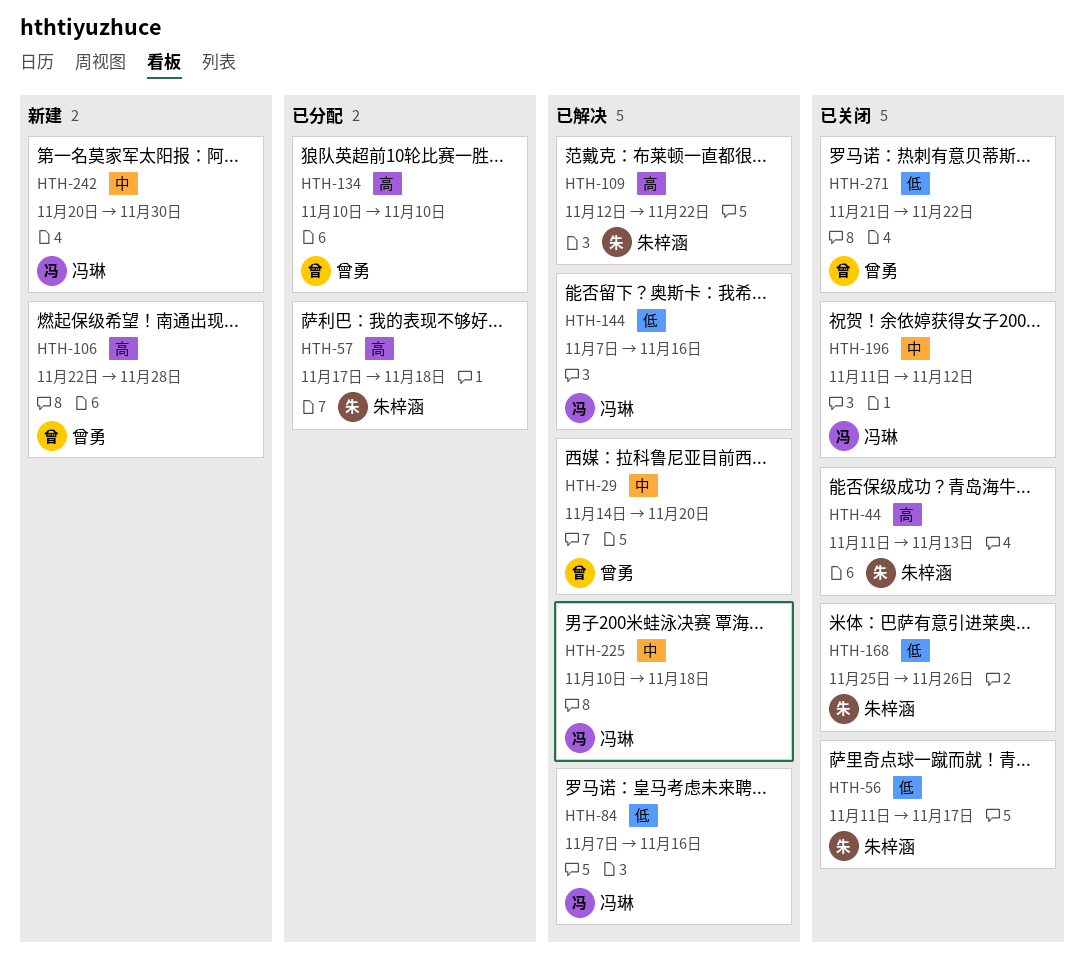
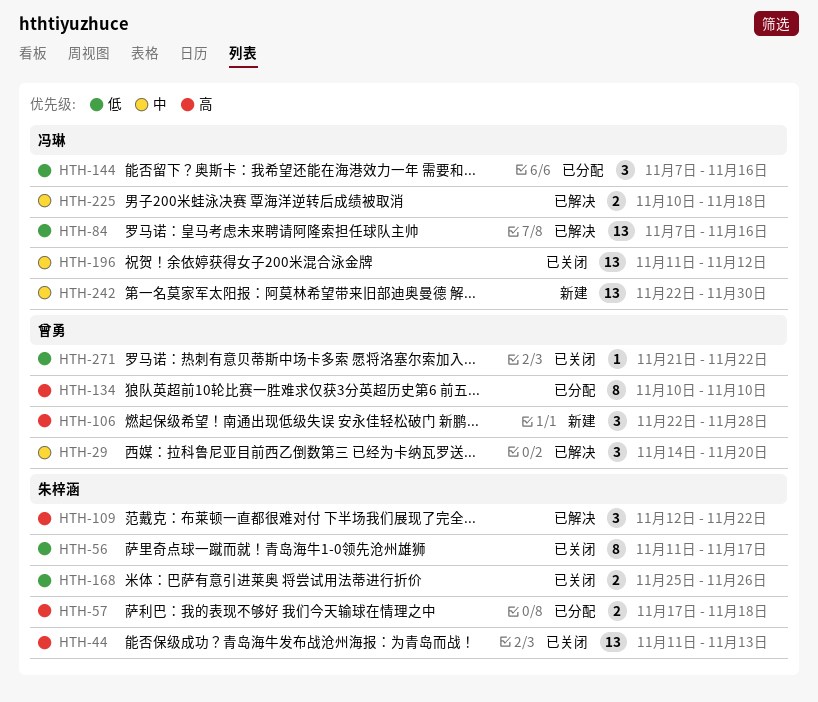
HTH-144, status: 已解决 -> 已分配
HTH-242, start: Nov 20 -> Nov 22

